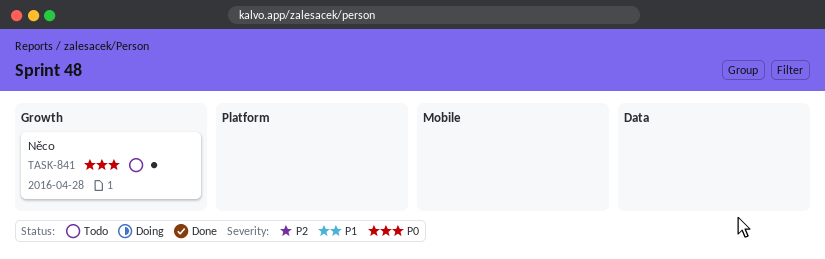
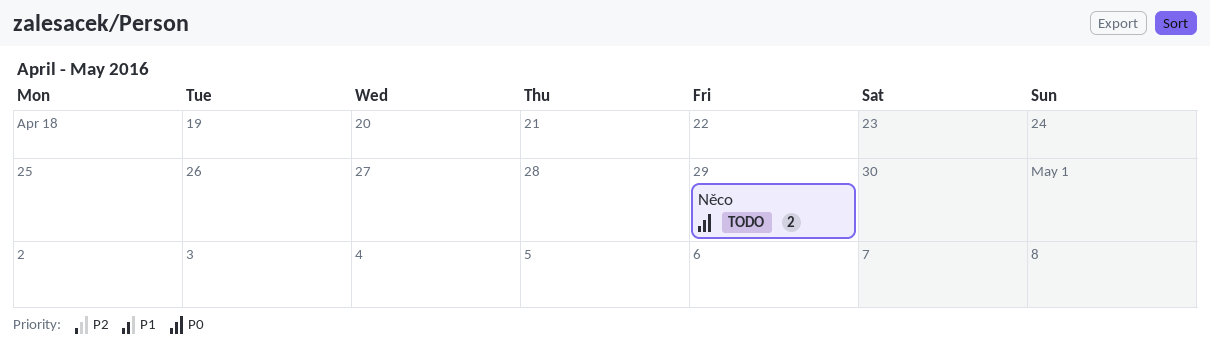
Něco, estimate: 1 -> 2
Něco, due: Apr 28 -> Apr 29

